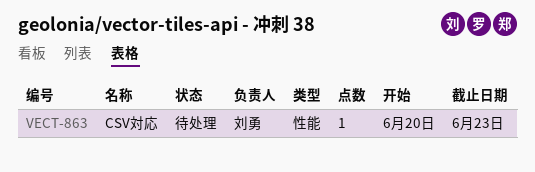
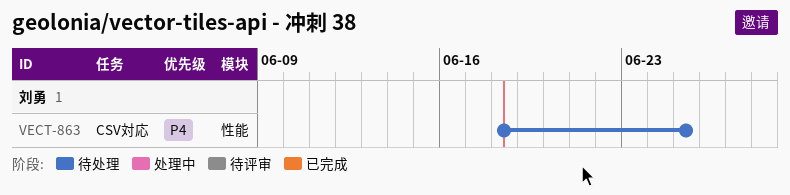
VECT-863, start: Jun 20 -> Jun 18
VECT-863, due: Jun 23 -> Jun 25

